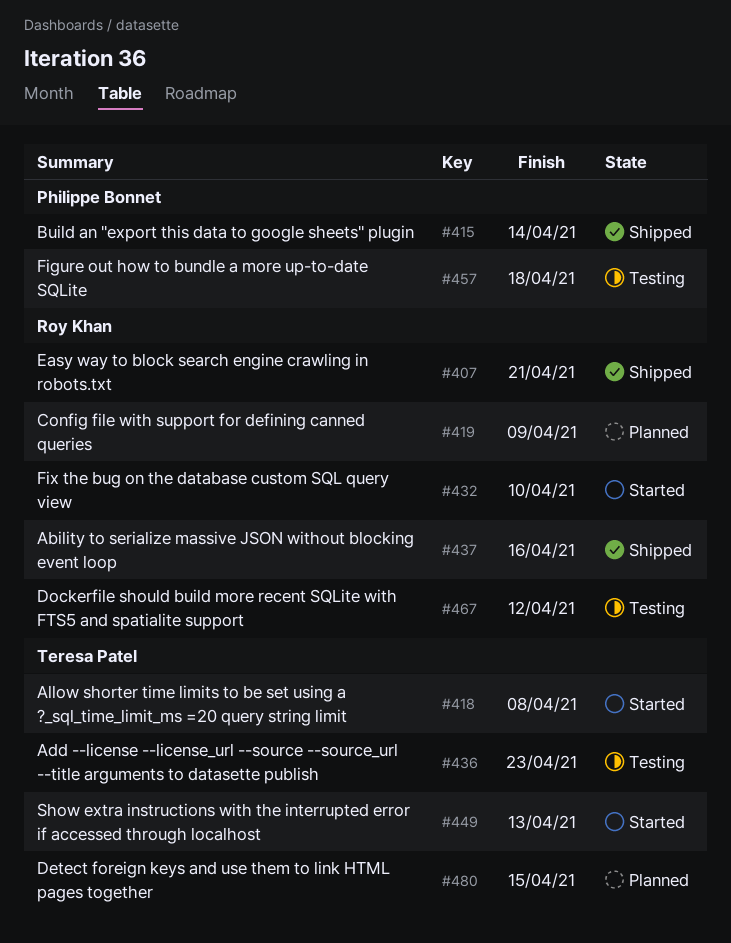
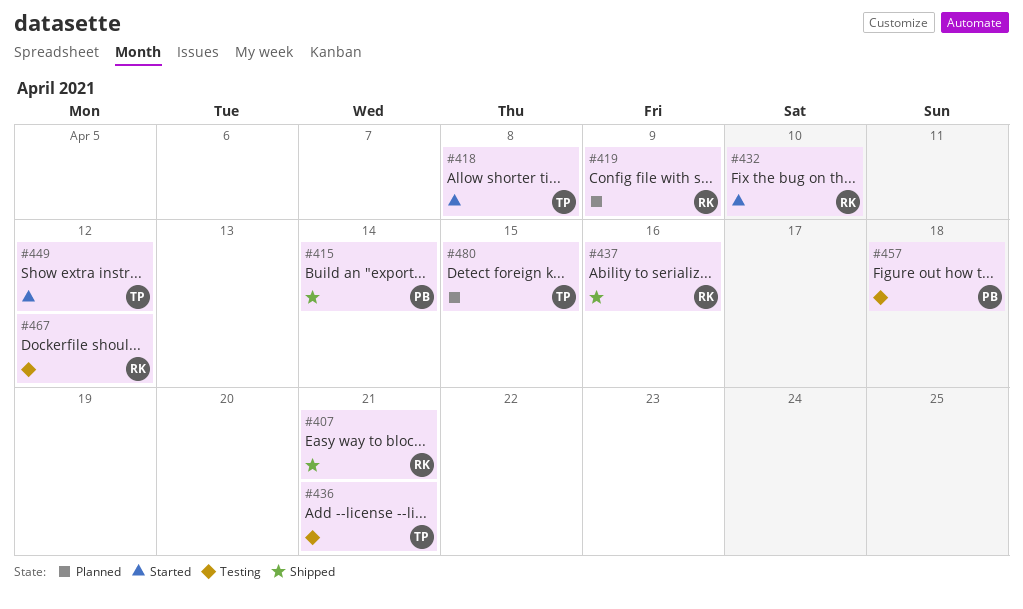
#436, due: Apr 23 -> Apr 21
#449, due: Apr 13 -> Apr 12

